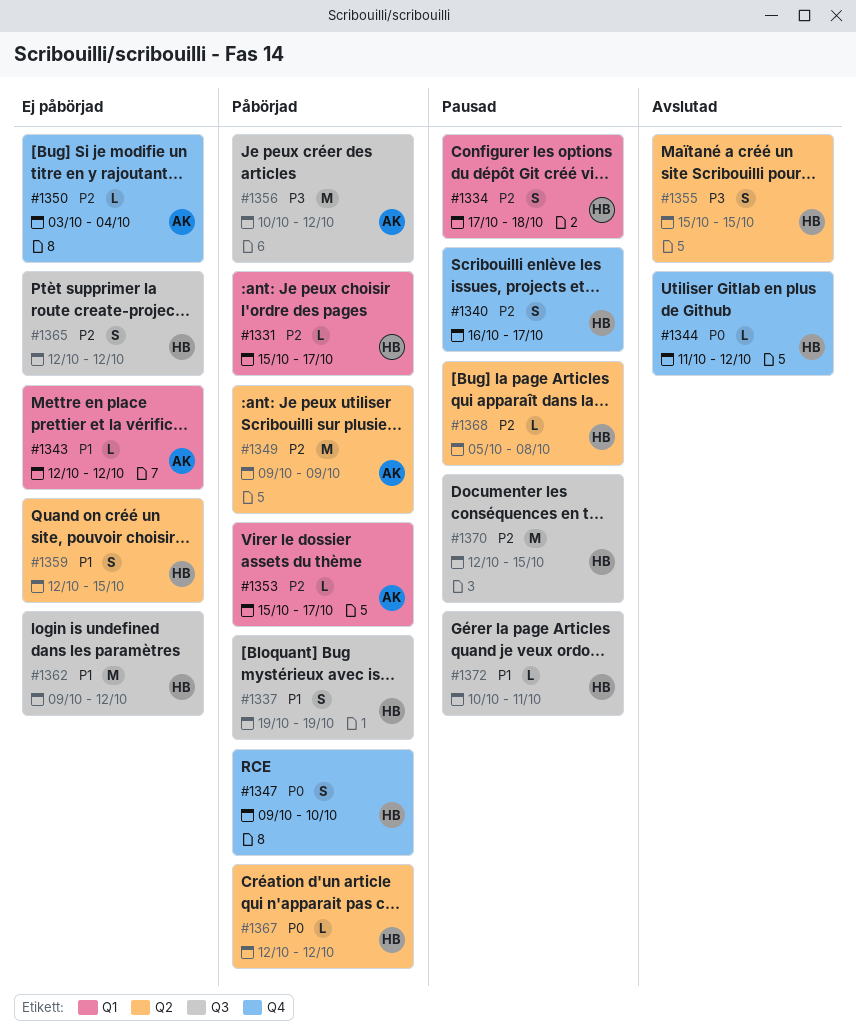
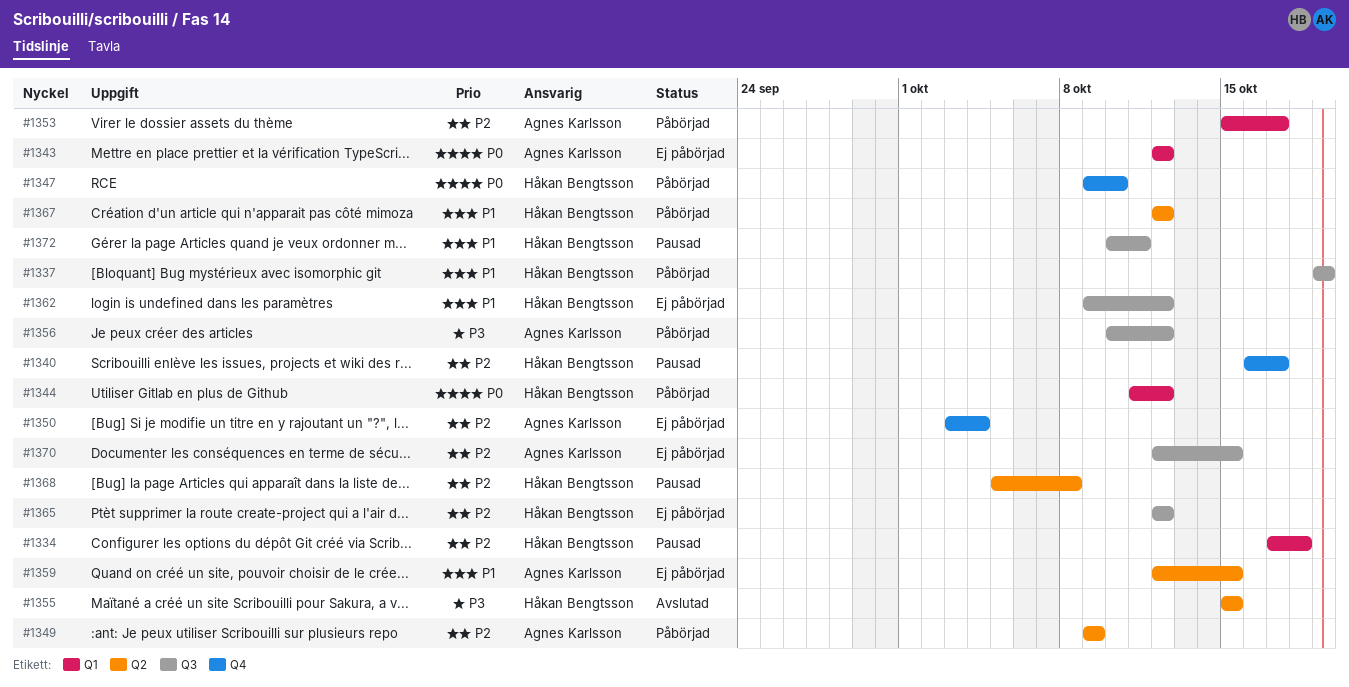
#1331: present -> none
#1343, priority: P1 -> P0
#1344, status: Avslutad -> Påbörjad
#1344, label: Q4 -> Q1
#1359, owner: Håkan Bengtsson -> Agnes Karlsson
#1367, priority: P0 -> P1
#1370, status: Pausad -> Ej påbörjad
#1370, owner: Håkan Bengtsson -> Agnes Karlsson

